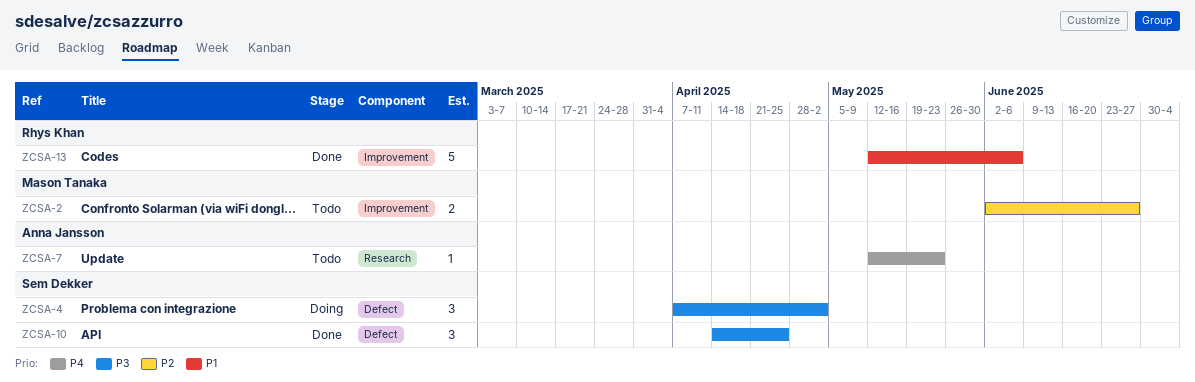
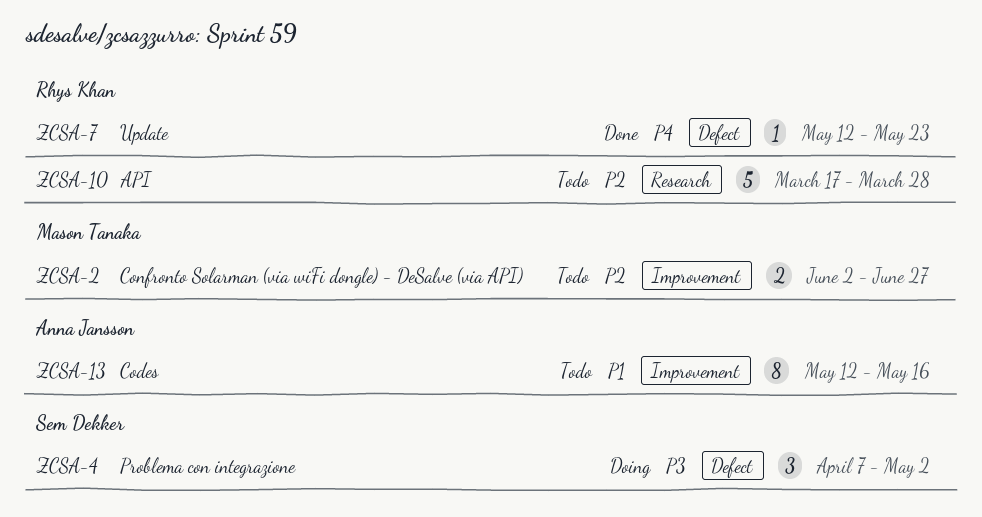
ZCSA-7, status: Todo -> Done
ZCSA-7, owner: Anna Jansson -> Rhys Khan
ZCSA-7, label: Research -> Defect
ZCSA-10, status: Done -> Todo
ZCSA-10, owner: Sem Dekker -> Rhys Khan
ZCSA-10, priority: P3 -> P2
ZCSA-10, label: Defect -> Research
ZCSA-10, estimate: 3 -> 5
ZCSA-10, start: Apr 14 -> Mar 17
ZCSA-10, due: Apr 25 -> Mar 28
ZCSA-13, status: Done -> Todo
ZCSA-13, owner: Rhys Khan -> Anna Jansson
ZCSA-13, estimate: 5 -> 8
ZCSA-13, due: Jun 6 -> May 16

